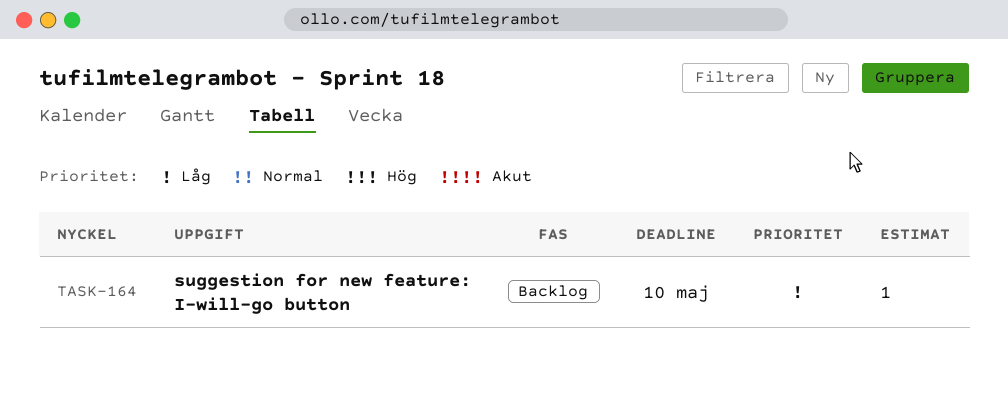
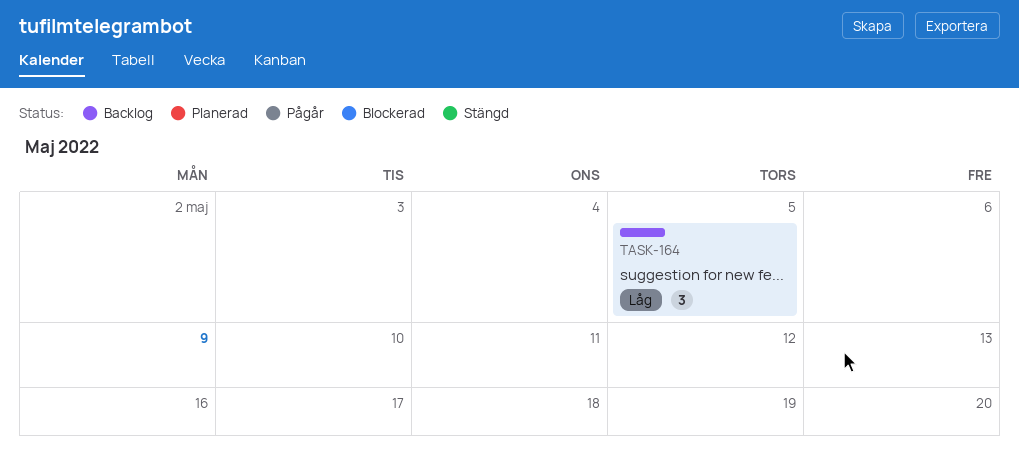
TASK-164, estimate: 1 -> 3
TASK-164, due: May 10 -> May 5

